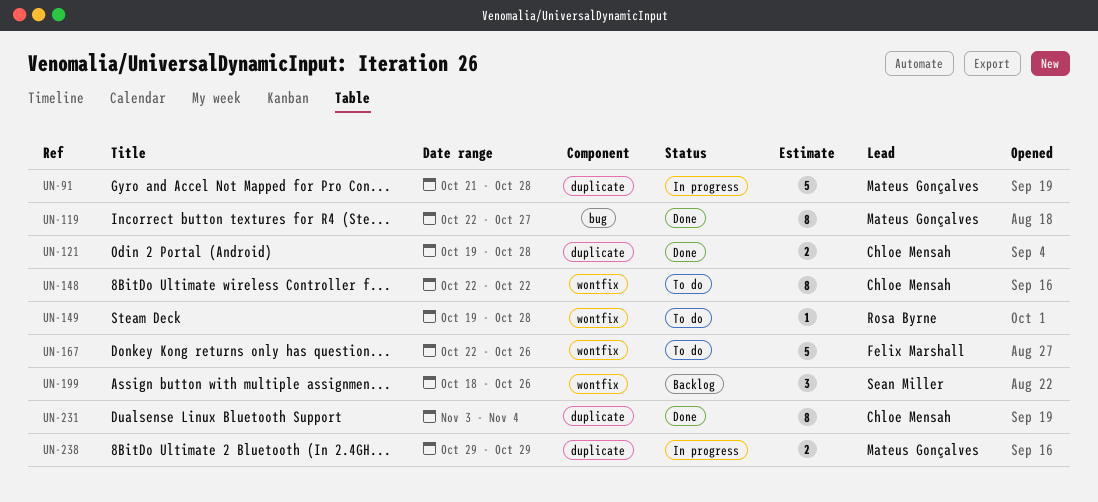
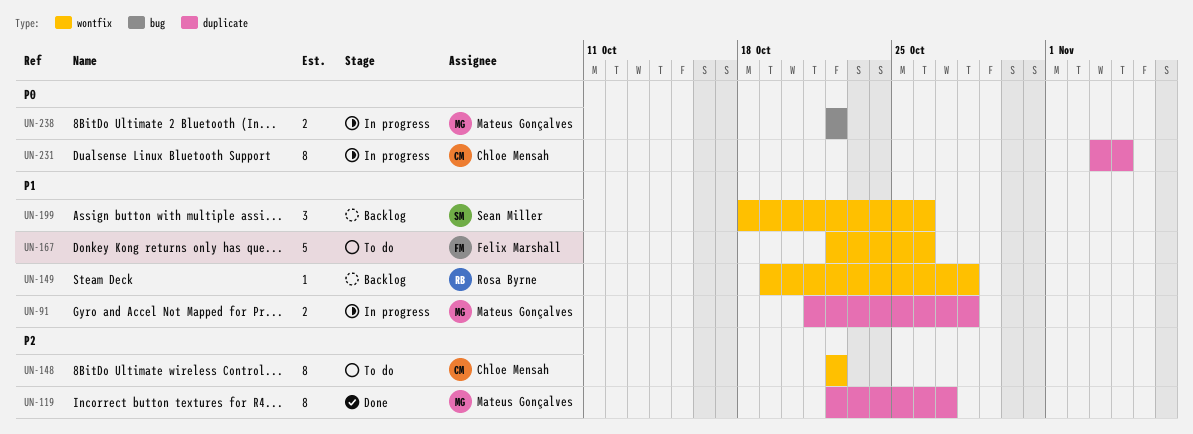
UN-91, estimate: 5 -> 2
UN-119, label: bug -> duplicate
UN-121: present -> none
UN-149, status: To do -> Backlog
UN-231, status: Done -> In progress
UN-238, label: duplicate -> bug
UN-238, start: Oct 29 -> Oct 22
UN-238, due: Oct 29 -> Oct 22

